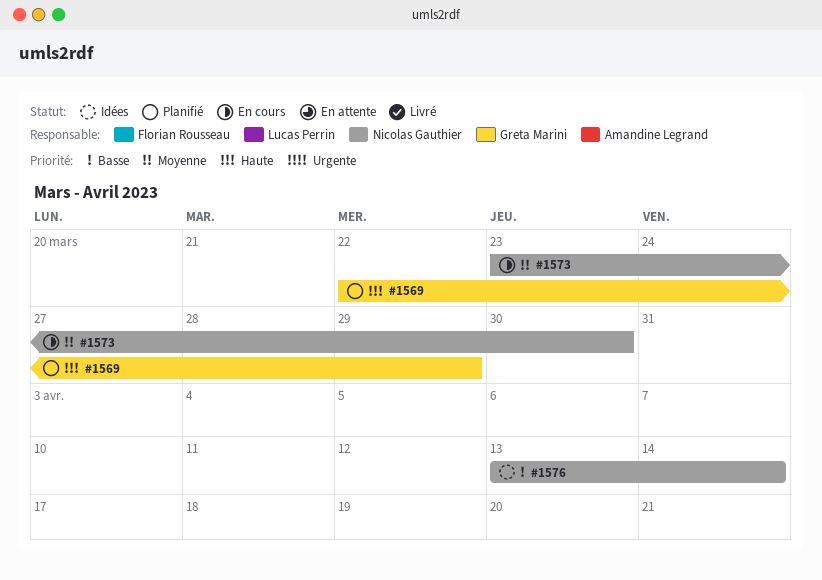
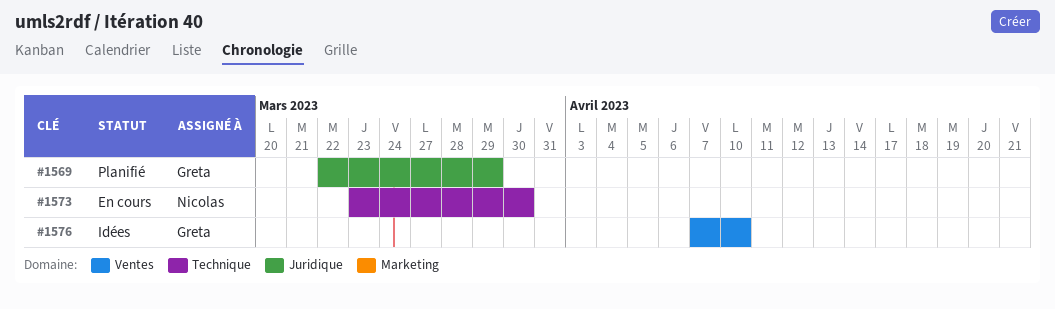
#1576, owner: Nicolas Gauthier -> Greta Marini
#1576, start: Apr 13 -> Apr 7
#1576, due: Apr 14 -> Apr 10

